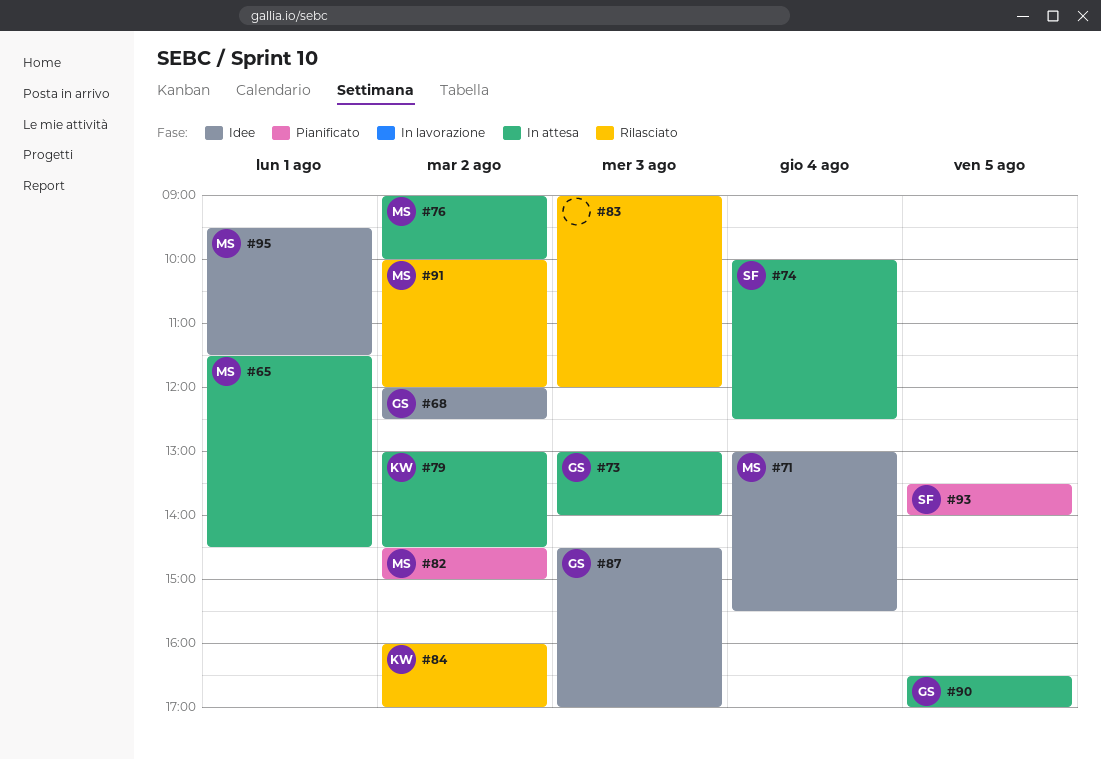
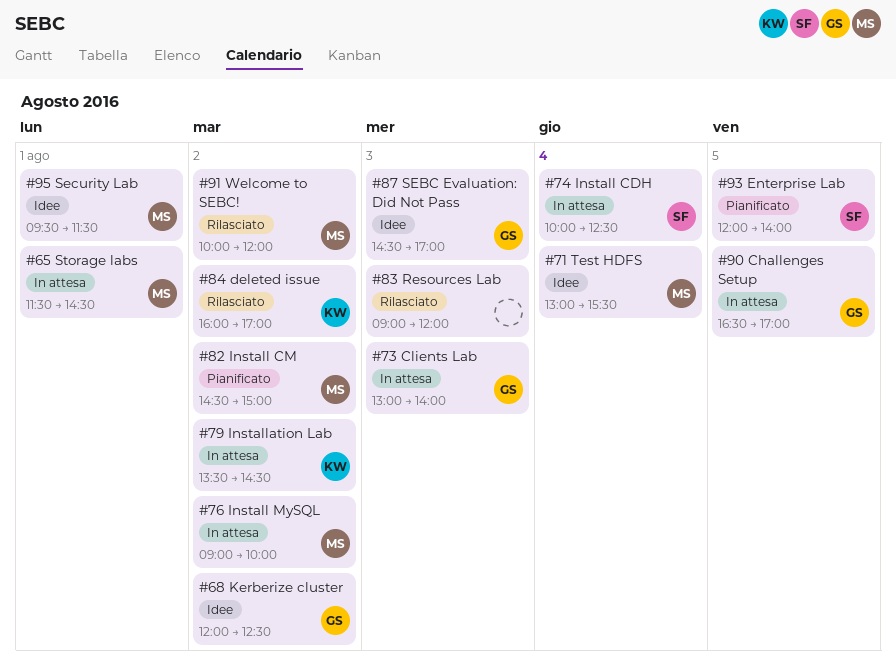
#79, begins: 13:00 -> 13:30
#93, begins: 13:30 -> 12:00

